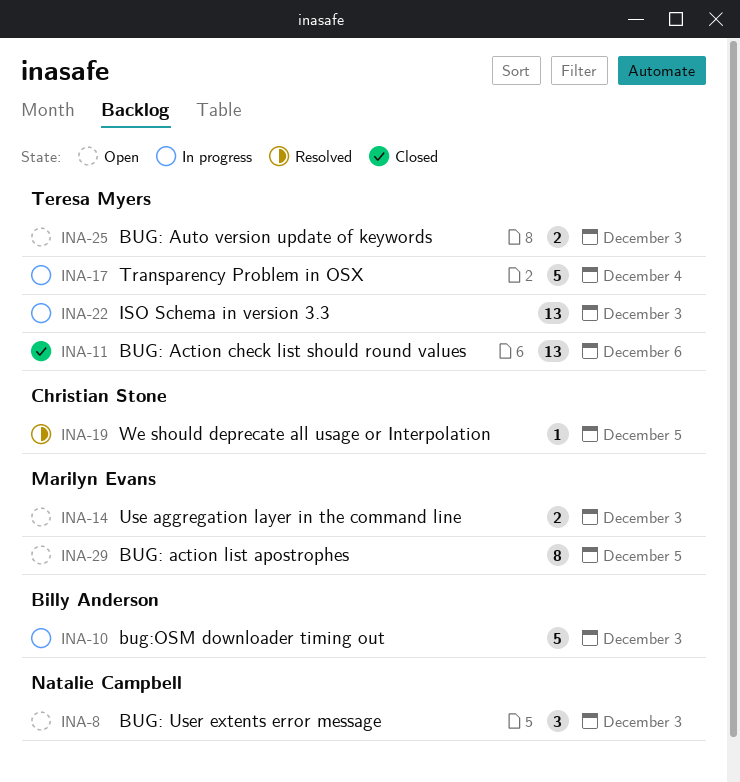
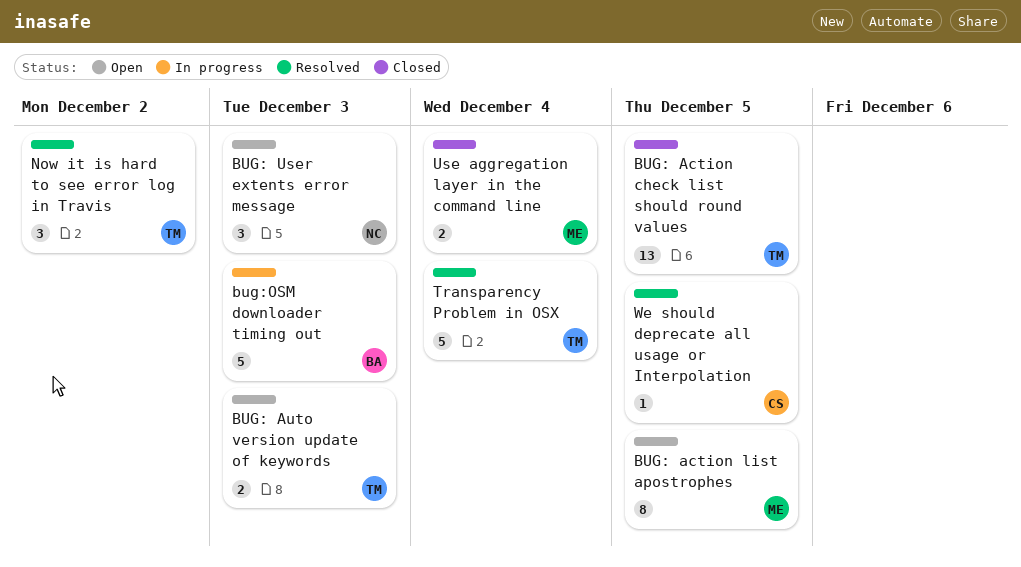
BUG: Action check list should round values, due: Dec 6 -> Dec 5
ISO Schema in version 3.3: present -> none
Now it is hard to see error log in Travis: none -> present
Transparency Problem in OSX, status: In progress -> Resolved
Use aggregation layer in the command line, status: Open -> Closed
Use aggregation layer in the command line, due: Dec 3 -> Dec 4

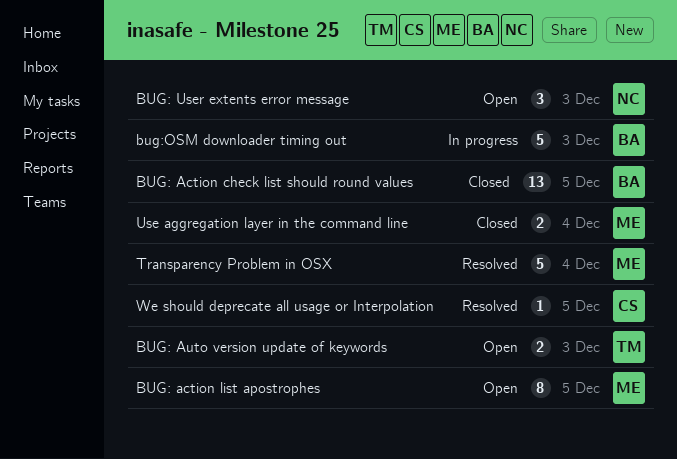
BUG: Action check list should round values, owner: TM -> BA
Now it is hard to see error log in Travis: present -> none
Transparency Problem in OSX, owner: TM -> ME

